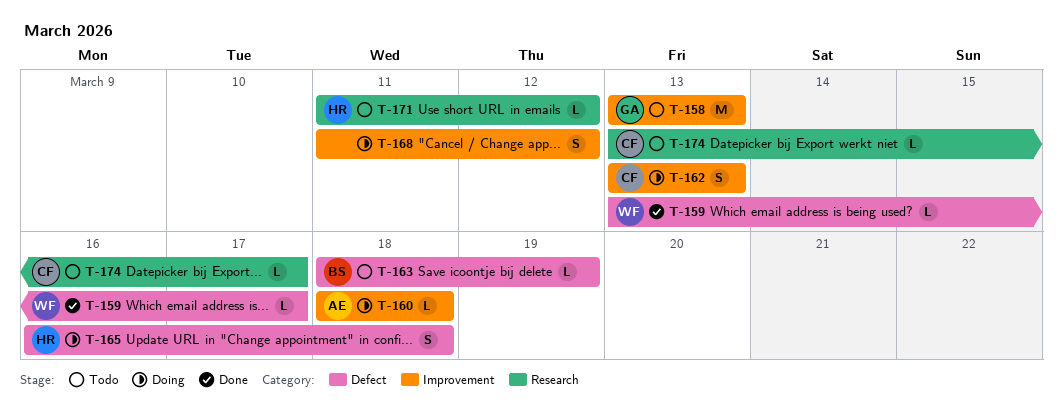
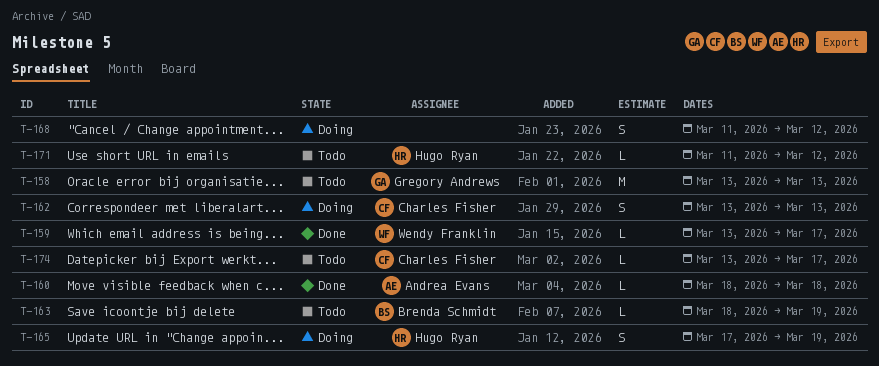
T-160, status: Doing -> Done
T-165, start: Mar 16 -> Mar 17
T-165, due: Mar 18 -> Mar 19

